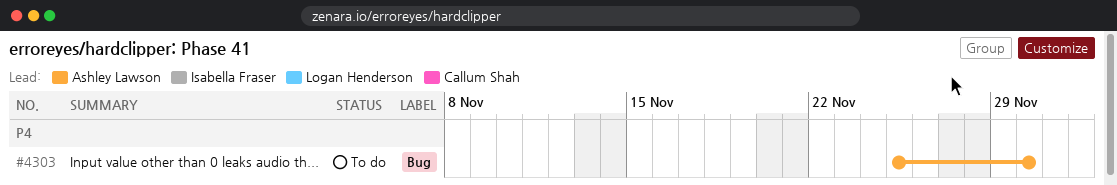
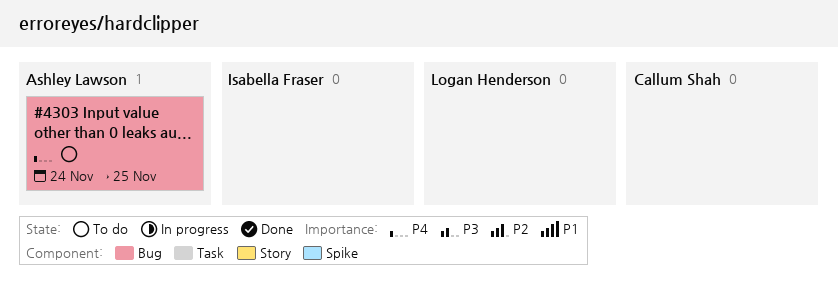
#4303, start: Nov 25 -> Nov 24
#4303, due: Nov 30 -> Nov 25

